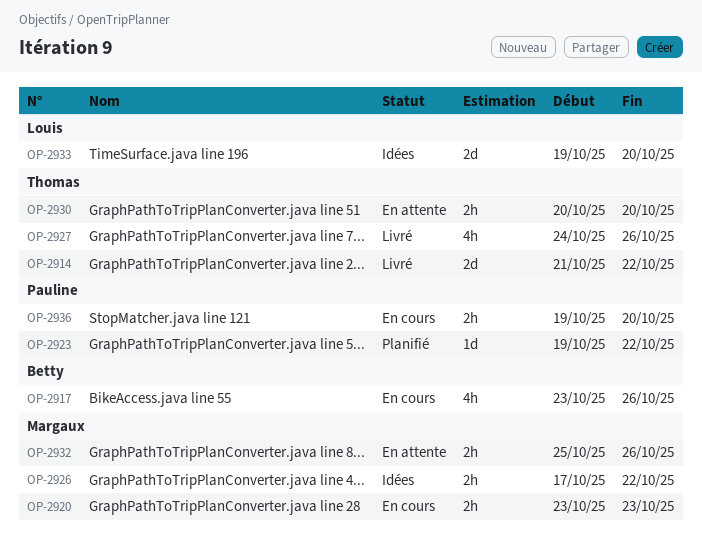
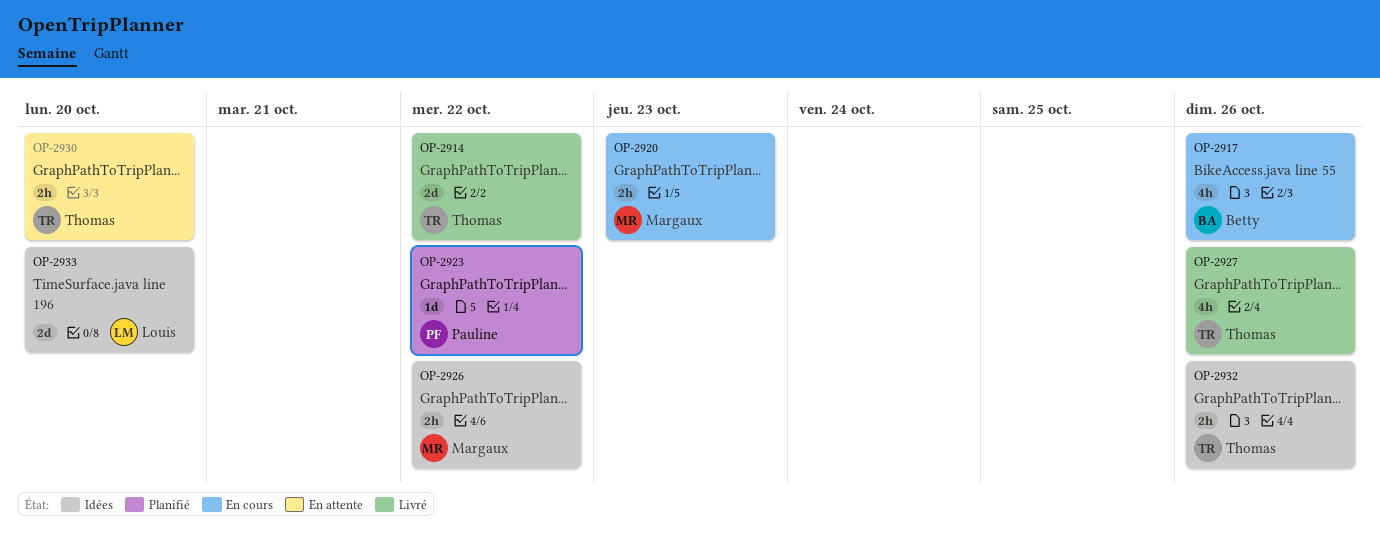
OP-2932, status: En attente -> Idées
OP-2932, owner: Margaux -> Thomas
OP-2936: present -> none

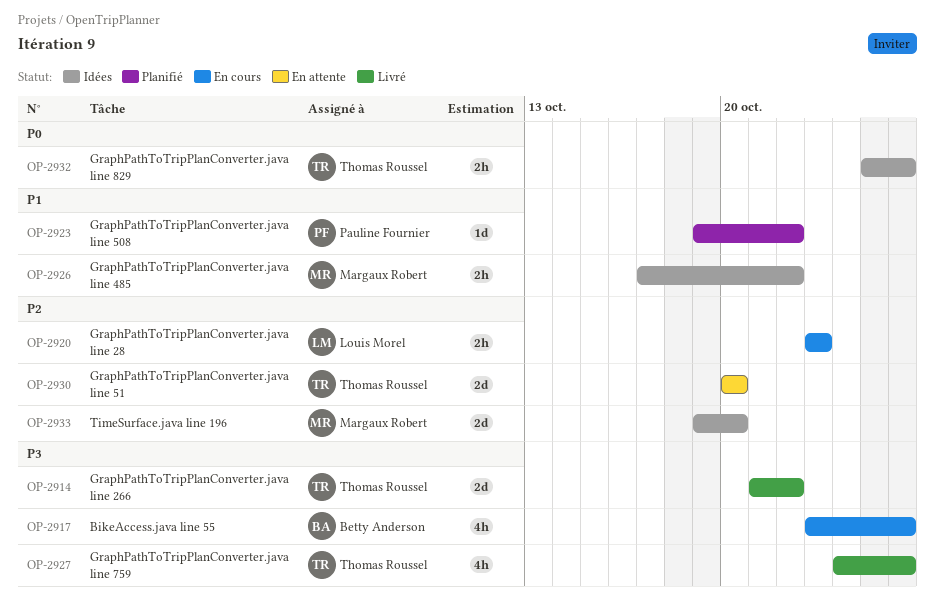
OP-2920, owner: Margaux Robert -> Louis Morel
OP-2930, estimate: 2h -> 2d
OP-2933, owner: Louis Morel -> Margaux Robert

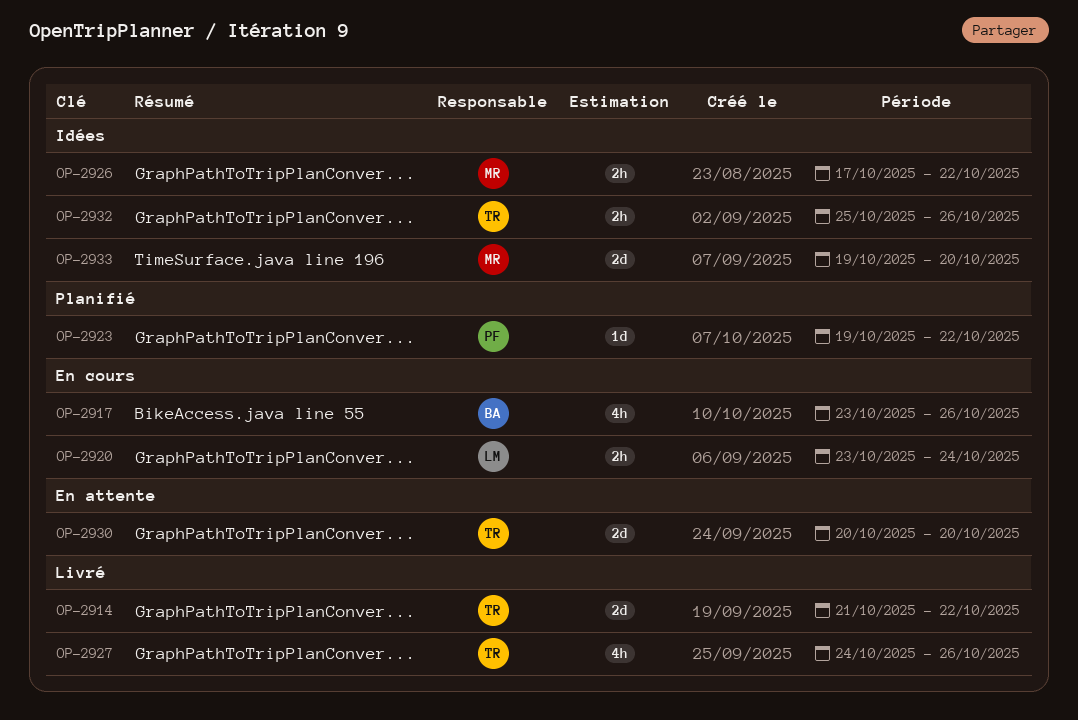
OP-2920, due: Oct 23 -> Oct 24

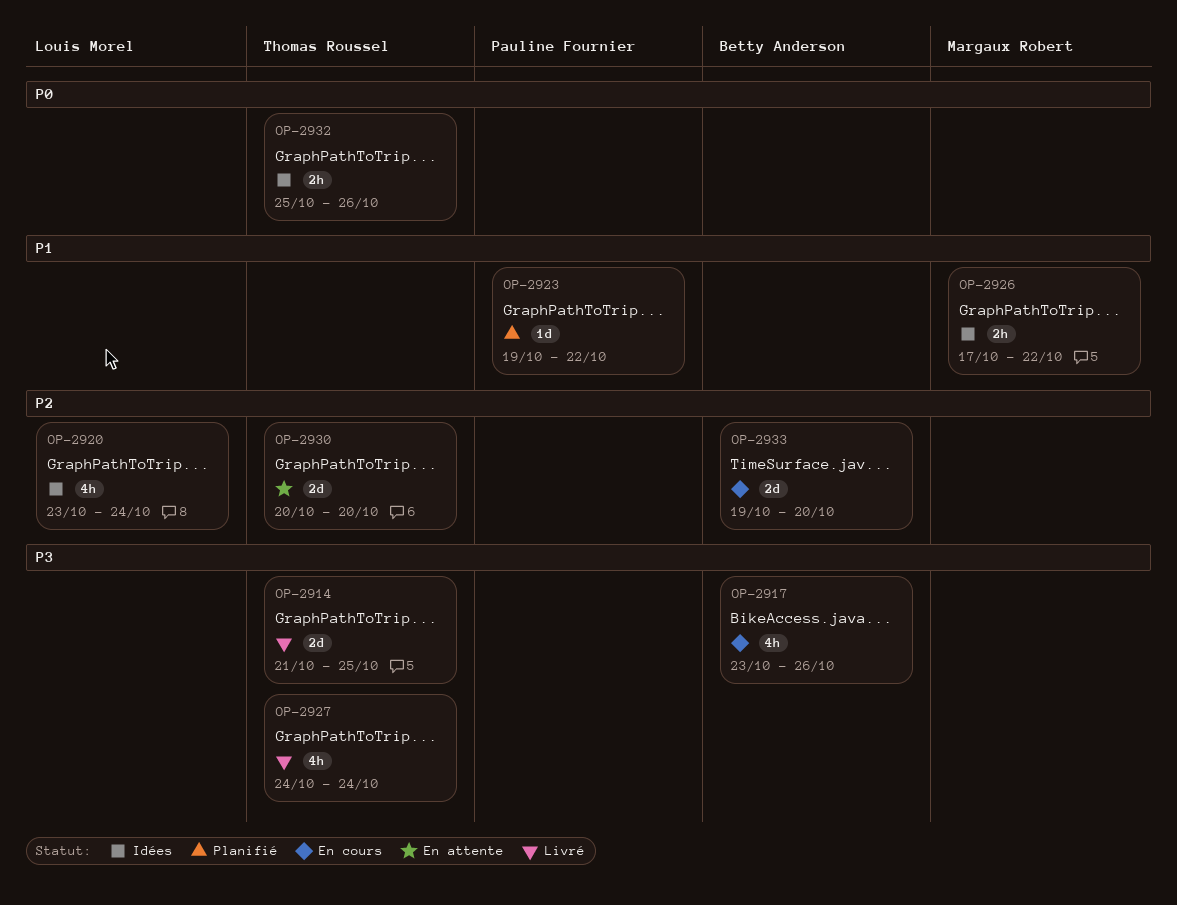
OP-2914, due: Oct 22 -> Oct 25
OP-2920, status: En cours -> Idées
OP-2920, estimate: 2h -> 4h
OP-2927, due: Oct 26 -> Oct 24
OP-2933, status: Idées -> En cours
OP-2933, owner: Margaux Robert -> Betty Anderson

